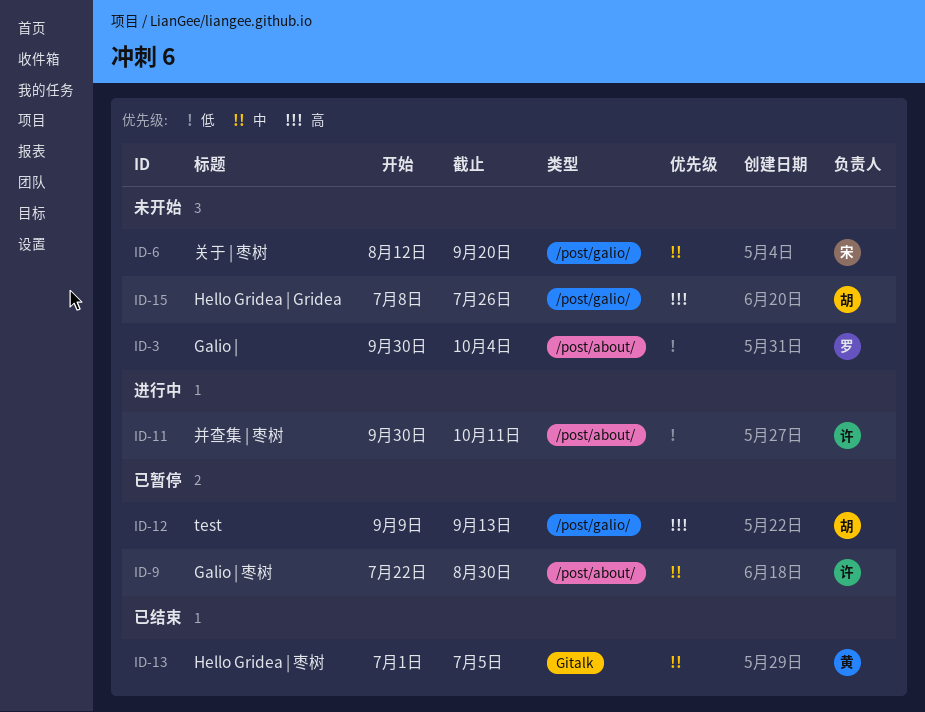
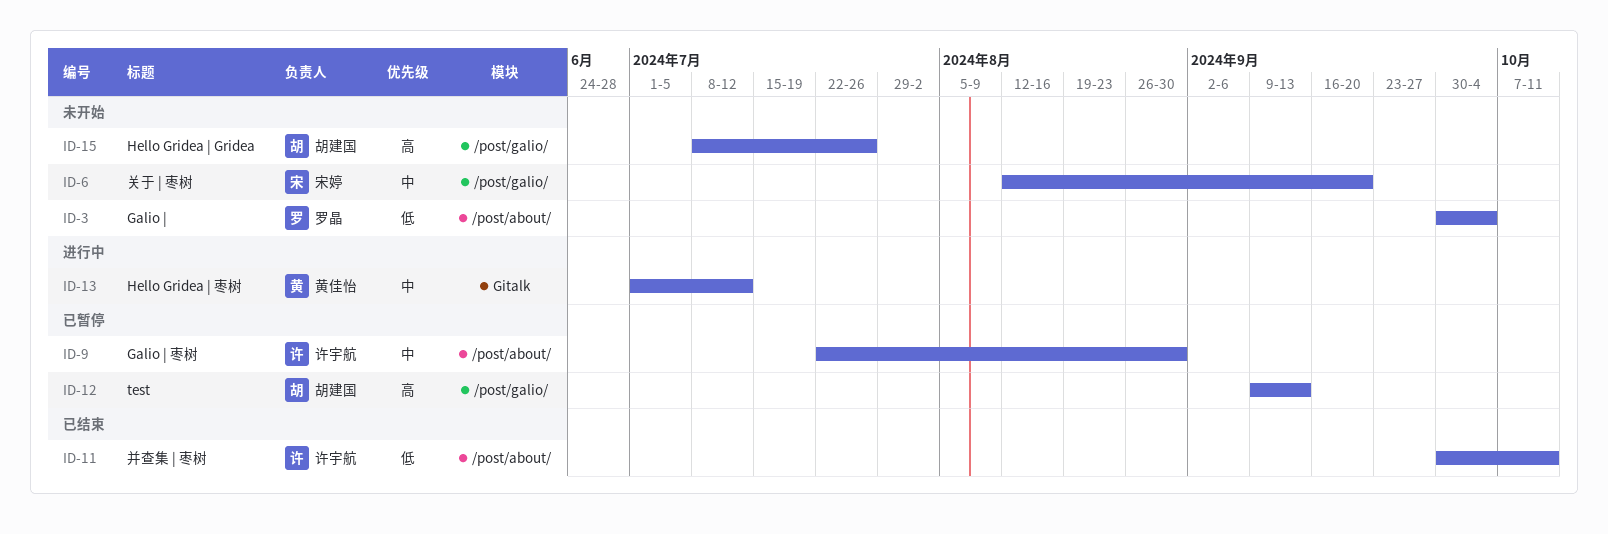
ID-11, status: 进行中 -> 已结束
ID-13, status: 已结束 -> 进行中
ID-13, due: Jul 5 -> Jul 12

